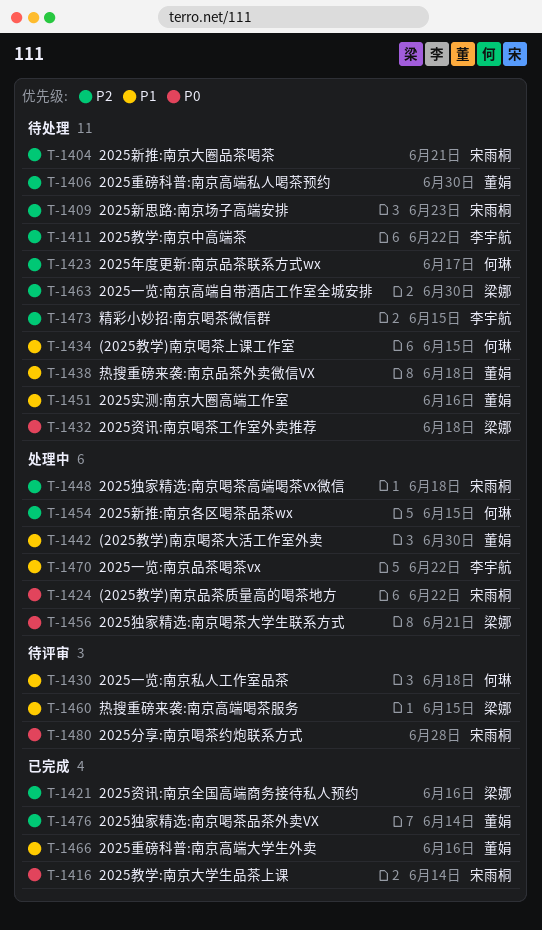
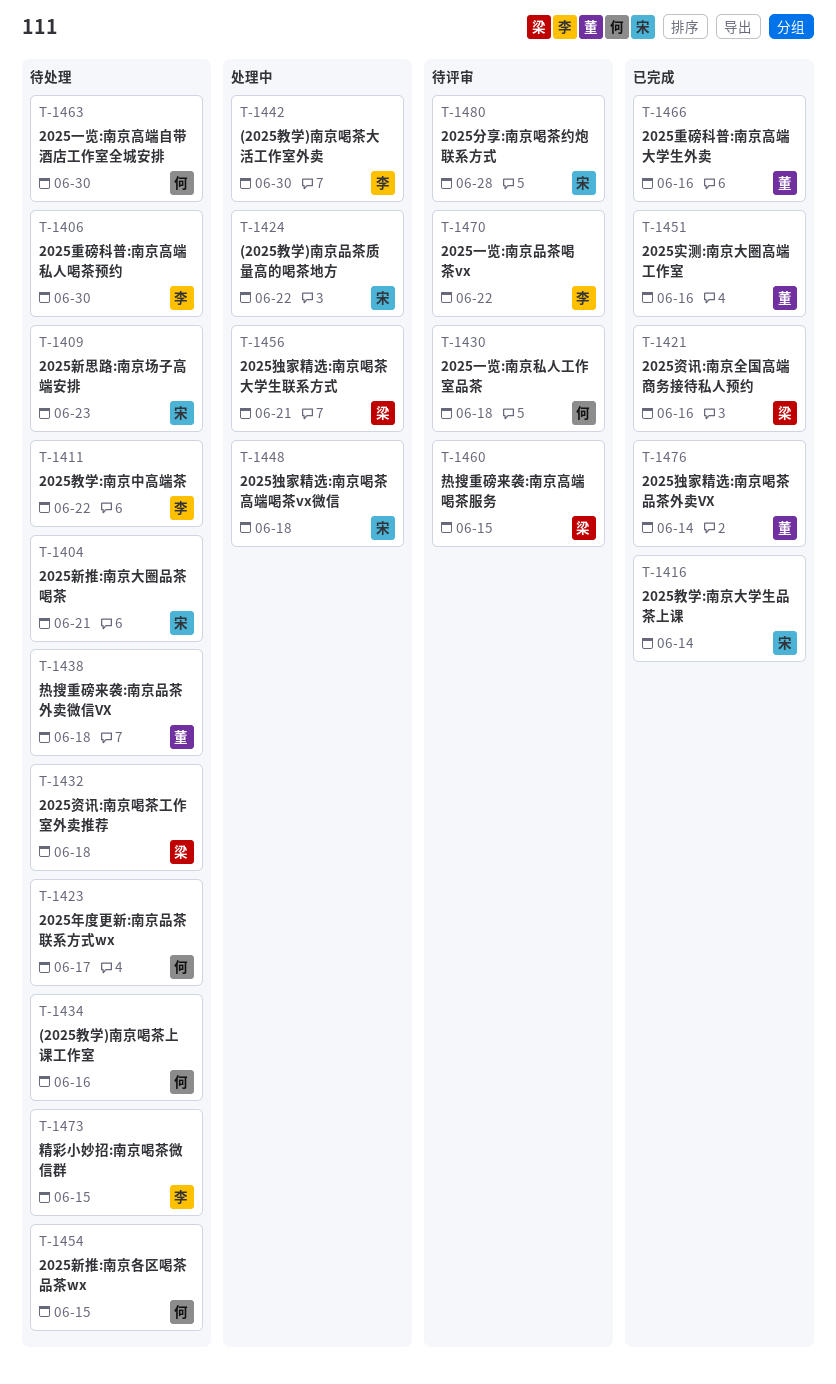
T-1406, owner: 董娟 -> 李宇航
T-1434, due: Jun 15 -> Jun 16
T-1442, owner: 董娟 -> 李宇航
T-1451, status: 待处理 -> 已完成
T-1454, status: 处理中 -> 待处理
T-1463, owner: 梁娜 -> 何琳
T-1470, status: 处理中 -> 待评审

